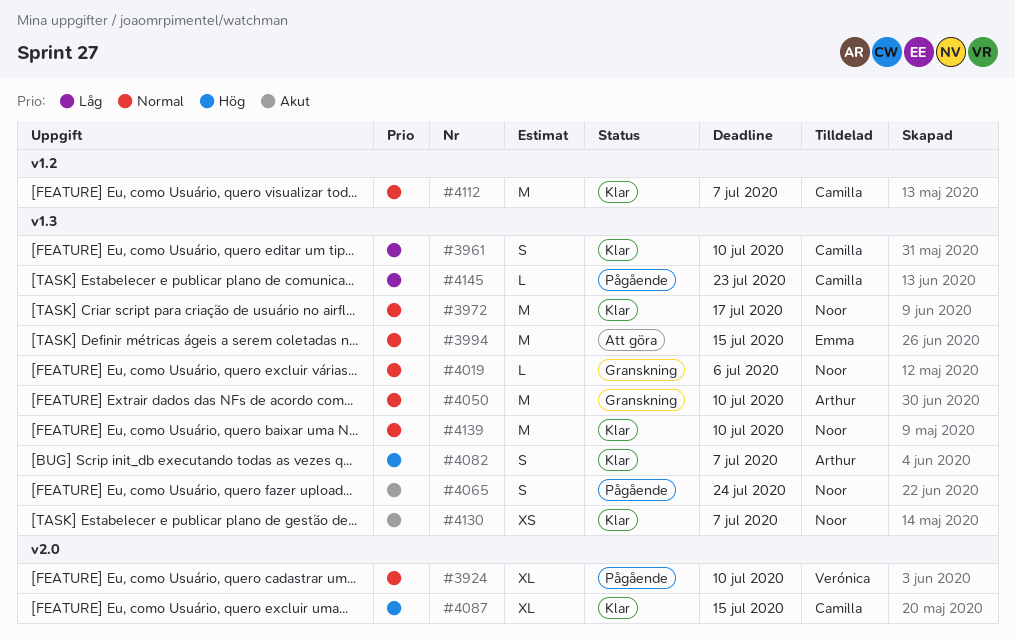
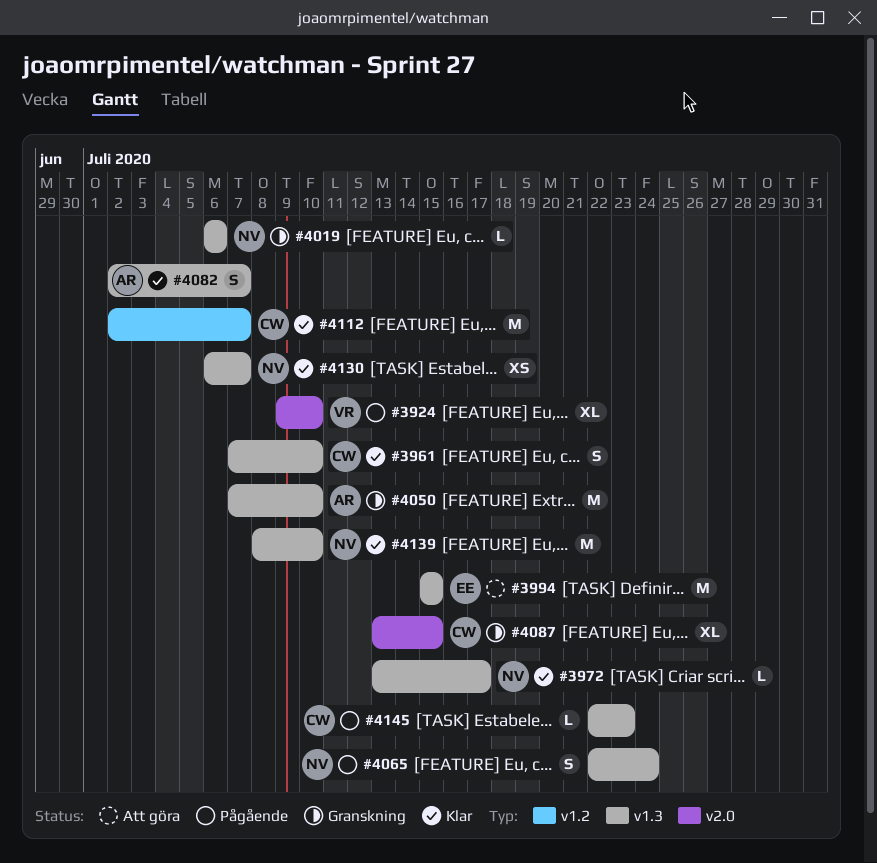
#3972, estimate: M -> L
#4087, status: Klar -> Granskning

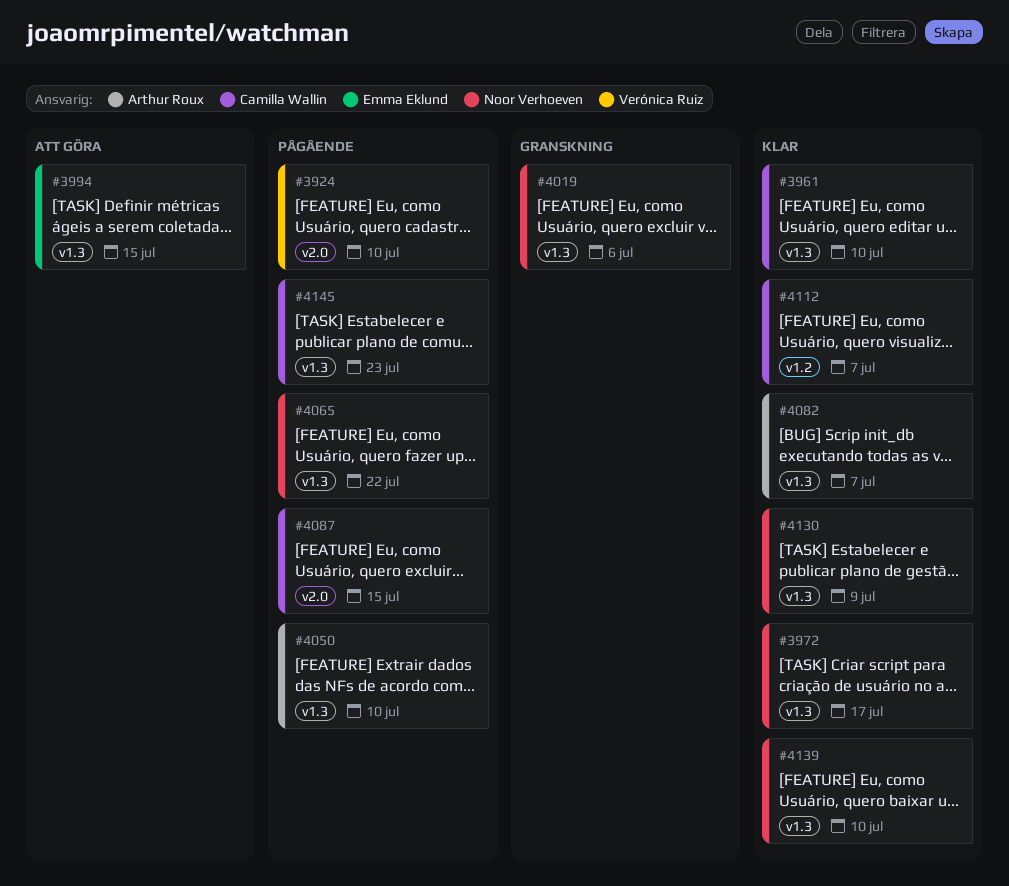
#4050, status: Granskning -> Pågående
#4065, due: Jul 24 -> Jul 22
#4087, status: Granskning -> Pågående
#4130, due: Jul 7 -> Jul 9

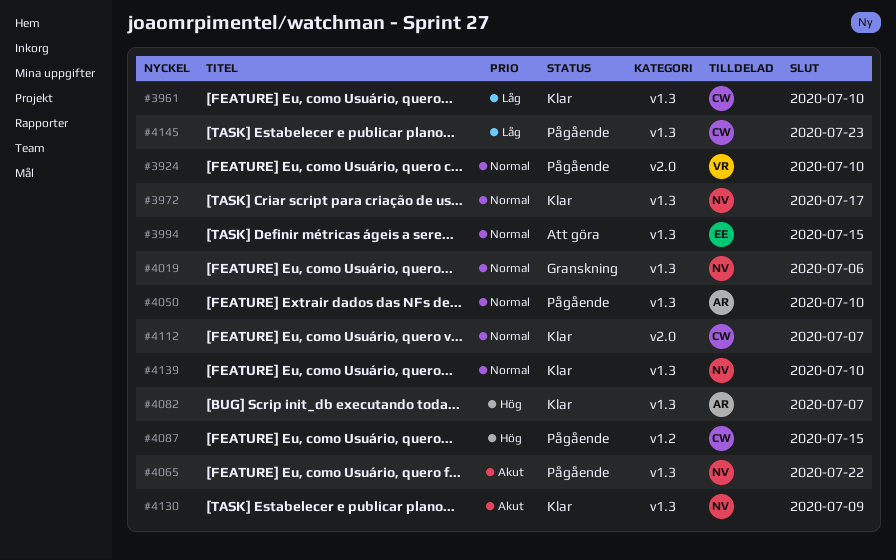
#4087, label: v2.0 -> v1.2
#4112, label: v1.2 -> v2.0

